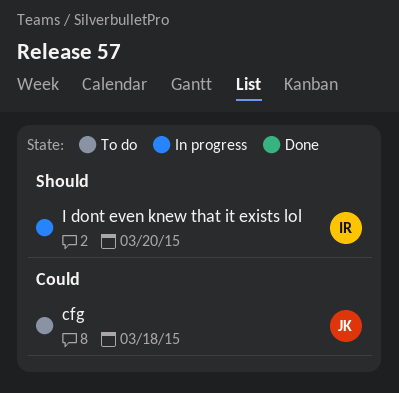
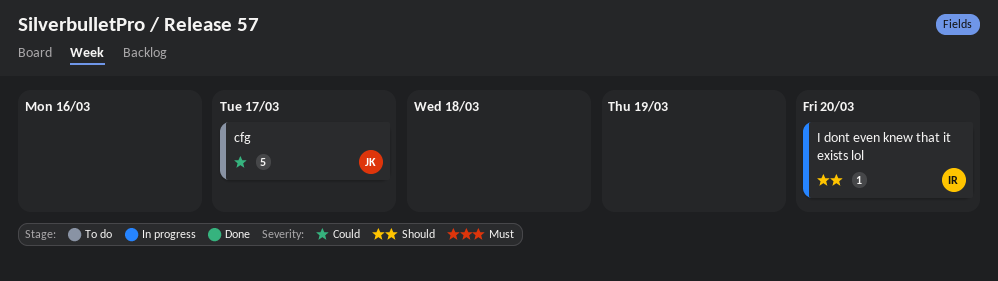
cfg, due: Mar 18 -> Mar 17

